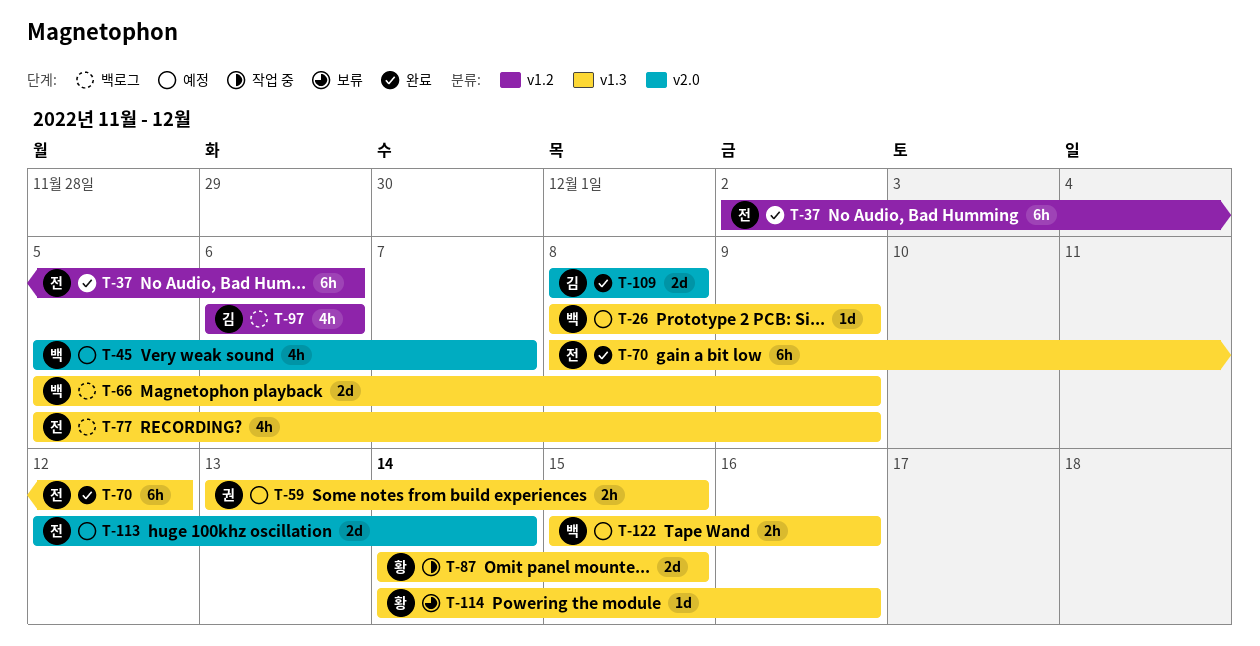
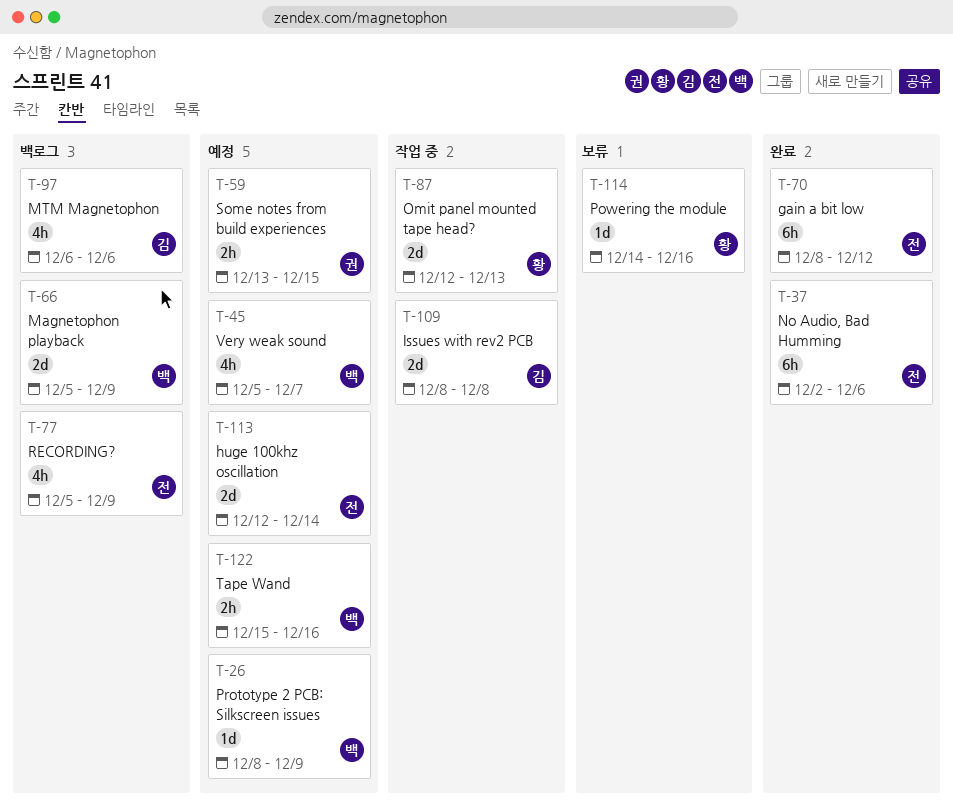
T-87, start: Dec 14 -> Dec 12
T-87, due: Dec 15 -> Dec 13
T-109, status: 완료 -> 작업 중

